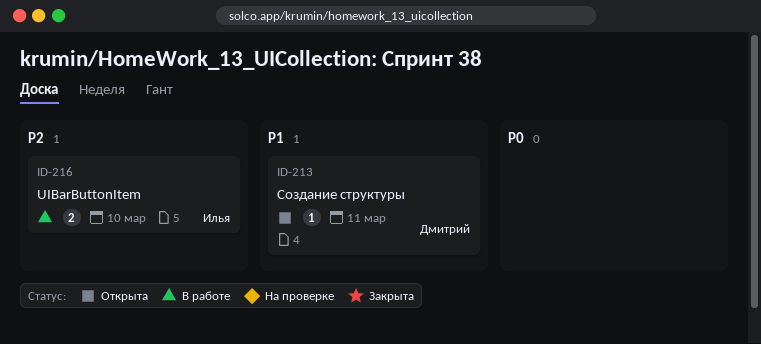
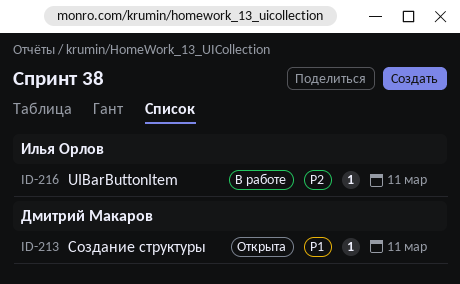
ID-216, estimate: 2 -> 1
ID-216, due: Mar 10 -> Mar 11

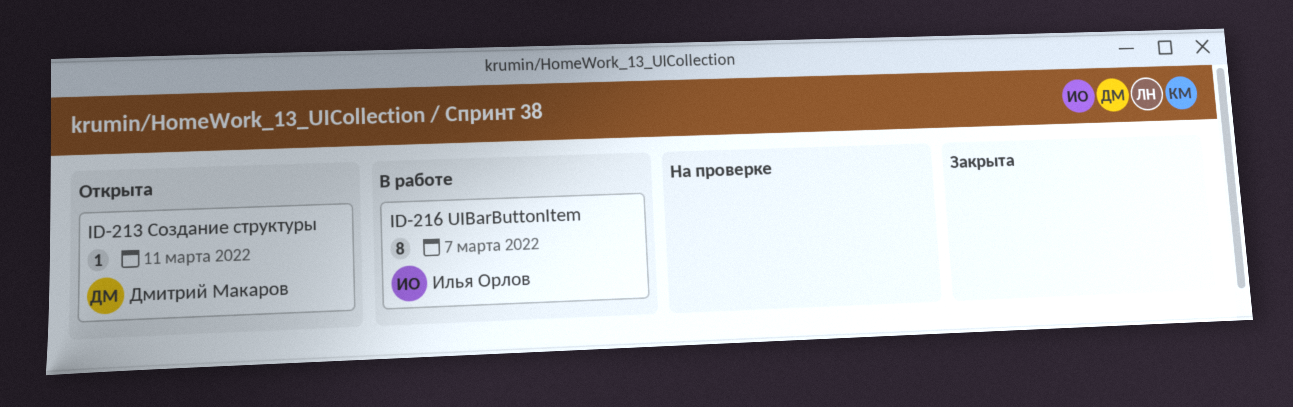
ID-216, estimate: 1 -> 8
ID-216, due: Mar 11 -> Mar 7

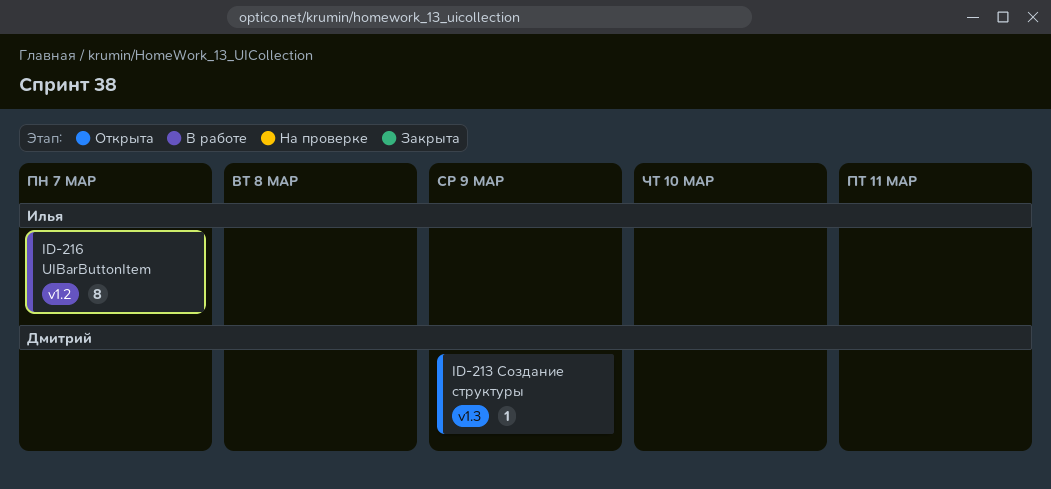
ID-213, due: Mar 11 -> Mar 9

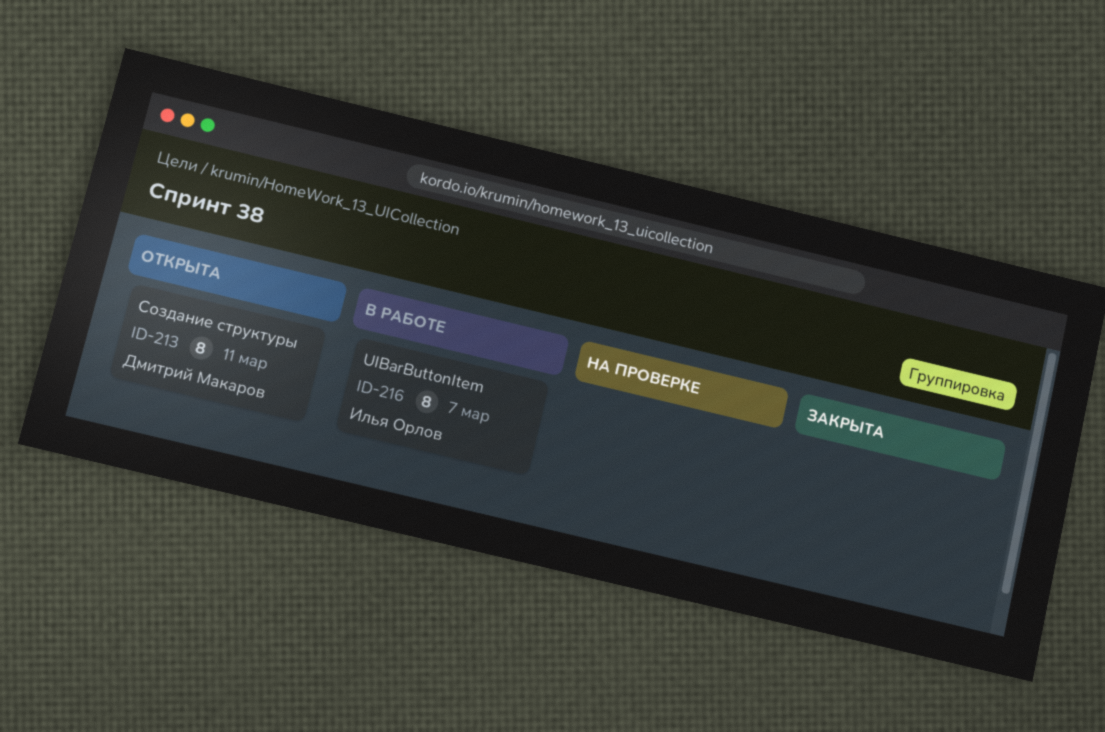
ID-213, estimate: 1 -> 8
ID-213, due: Mar 9 -> Mar 11

